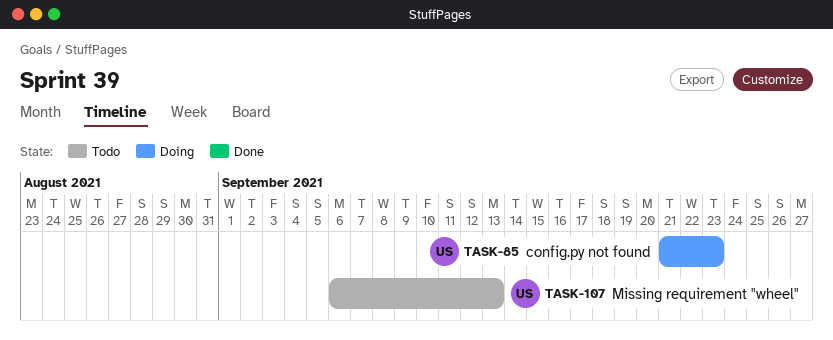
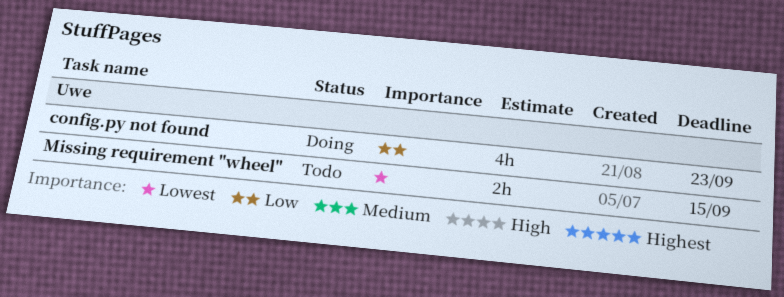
Missing requirement "wheel", due: Sep 13 -> Sep 15

